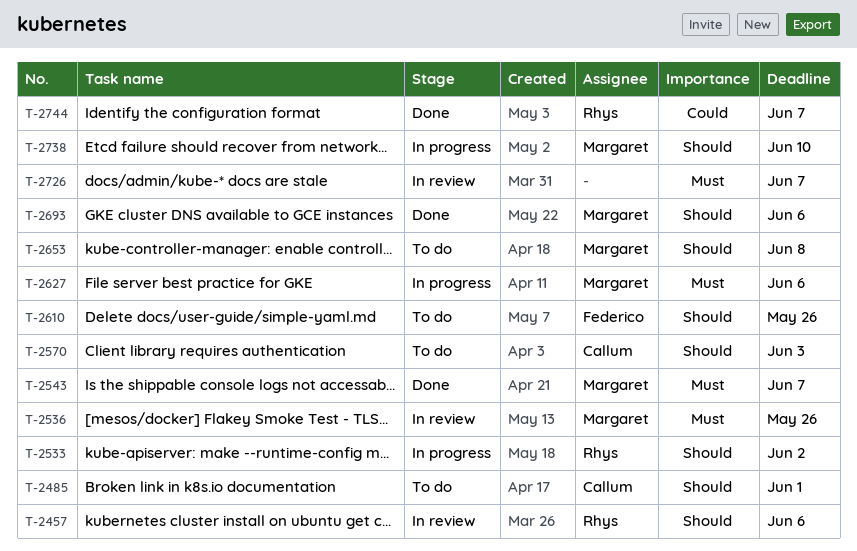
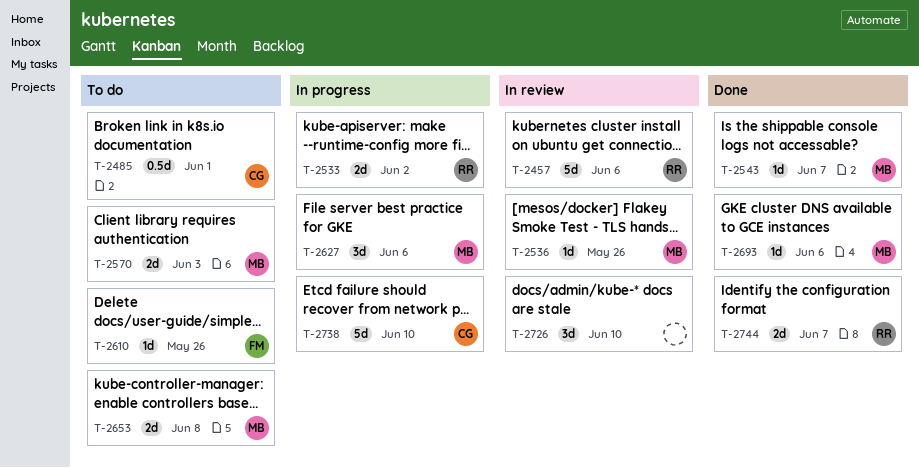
T-2570, owner: Callum -> Margaret
T-2726, due: Jun 7 -> Jun 10
T-2738, owner: Margaret -> Callum

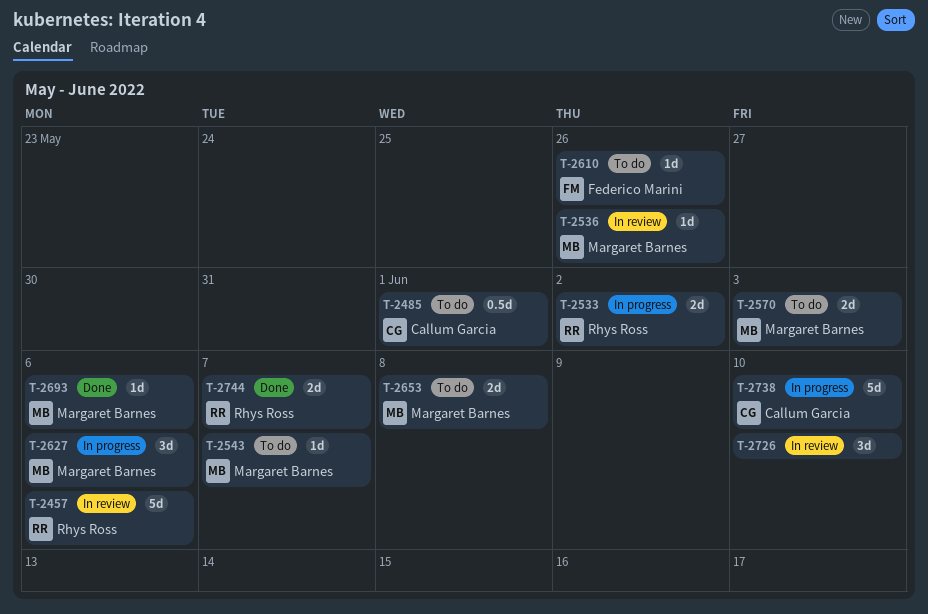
T-2543, status: Done -> To do

